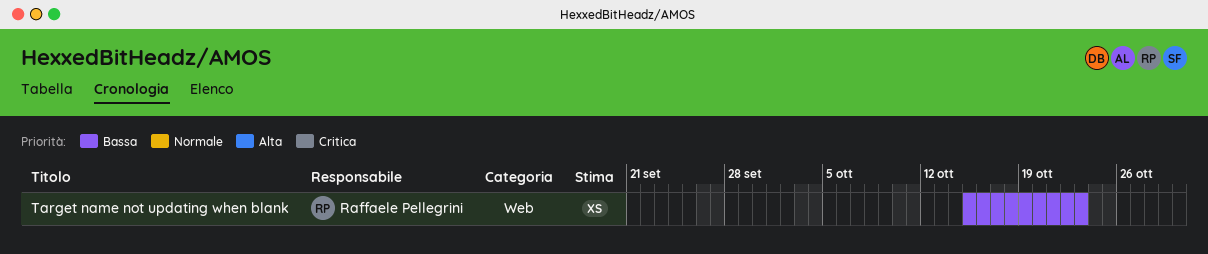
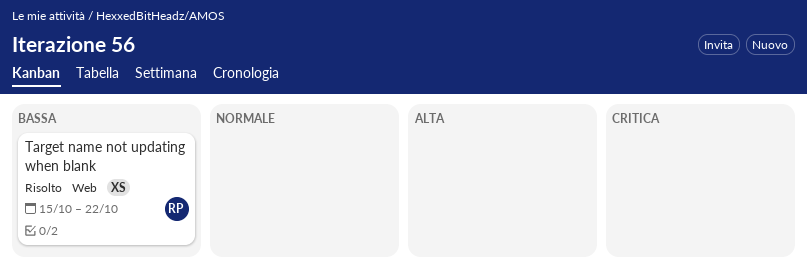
Target name not updating when blank, due: Oct 23 -> Oct 22

